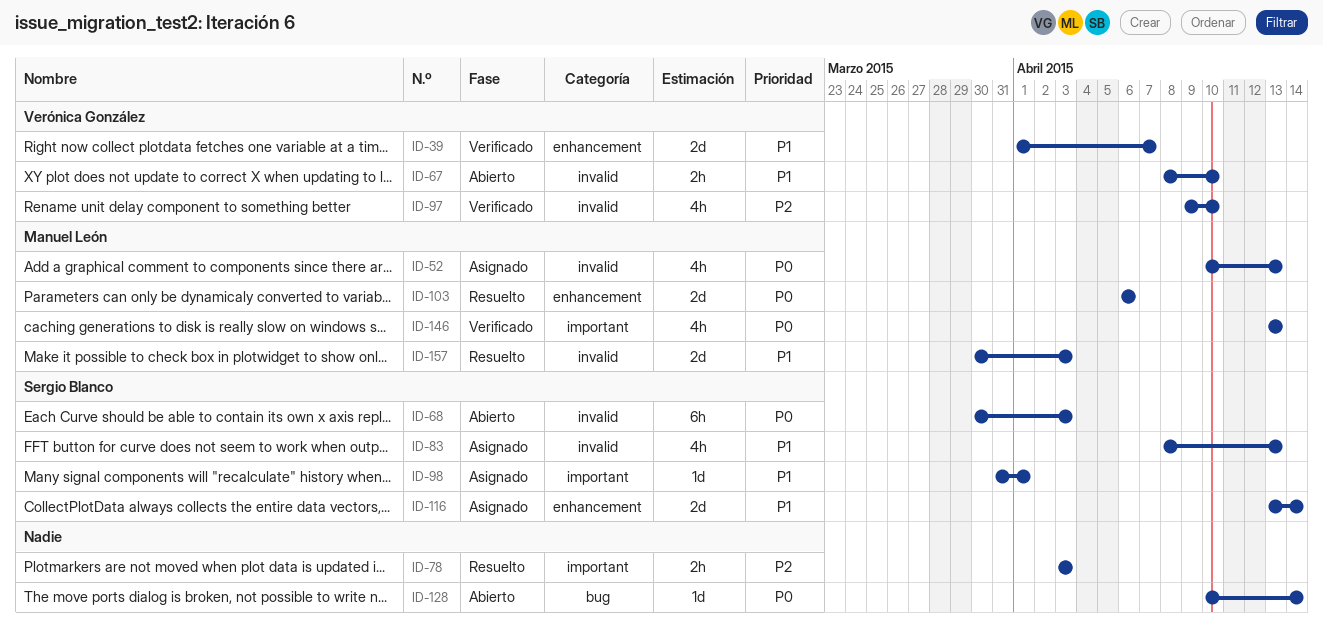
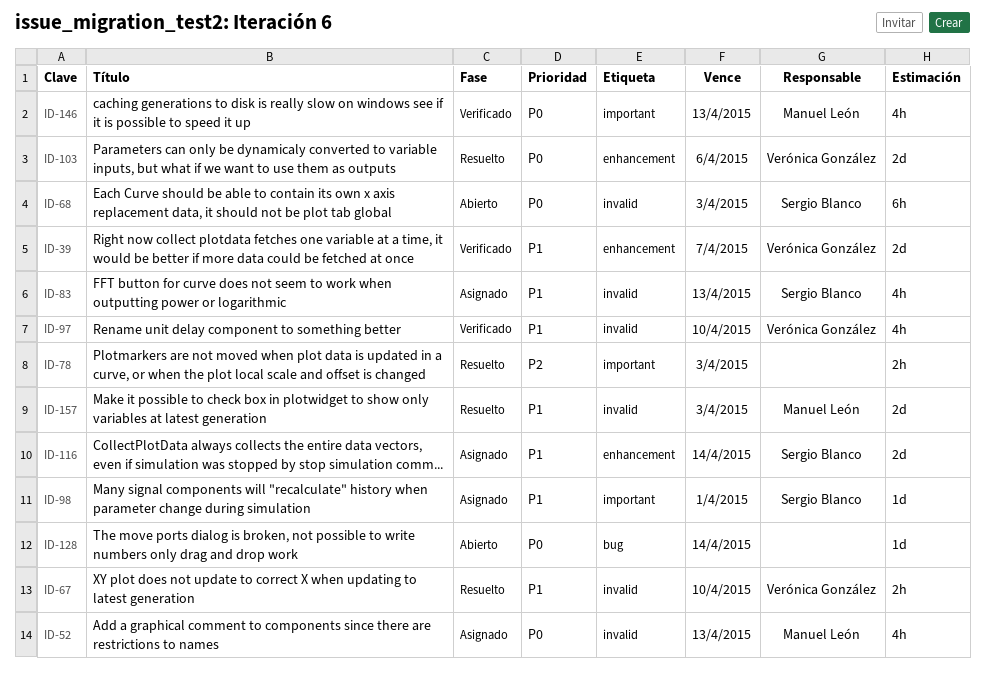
ID-67, status: Abierto -> Resuelto
ID-97, priority: P2 -> P1
ID-103, owner: Manuel León -> Verónica González

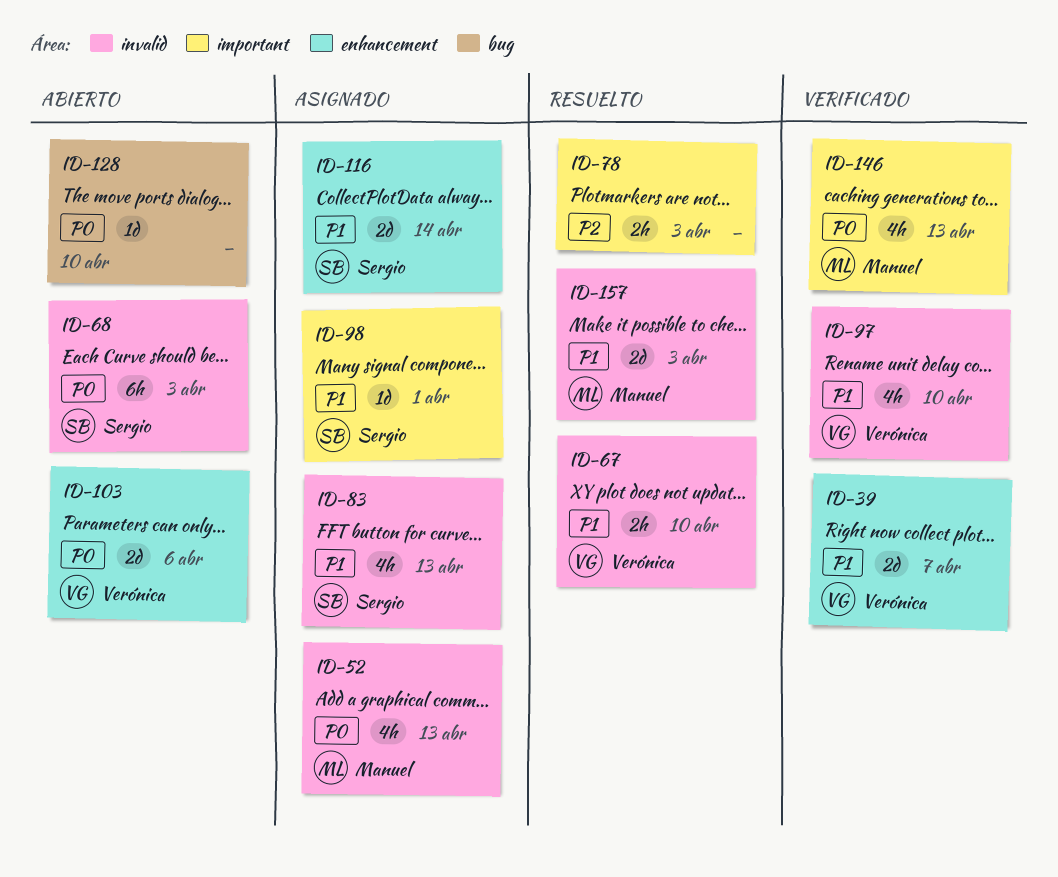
ID-103, status: Resuelto -> Abierto
ID-128, due: Apr 14 -> Apr 10

